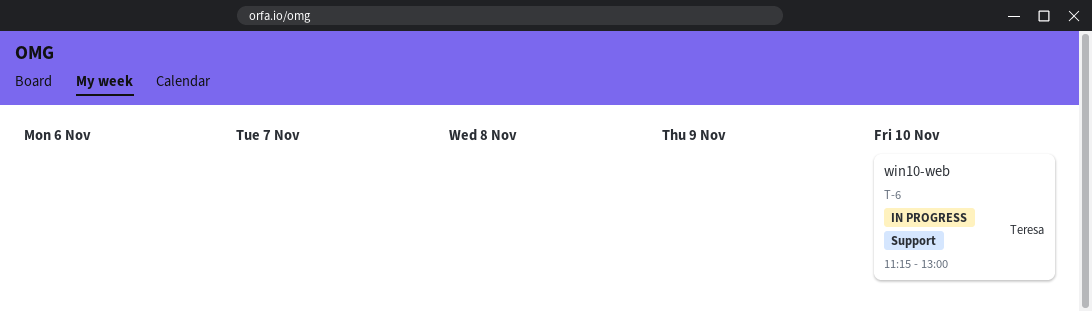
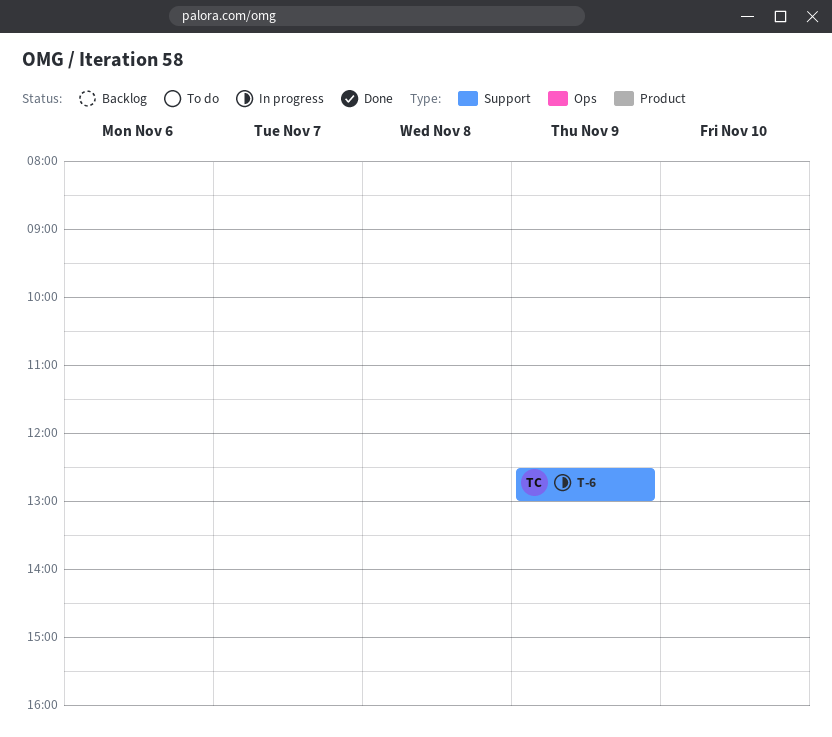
T-6, day: Nov 10 -> Nov 9
T-6, begins: 11:15 -> 12:30

